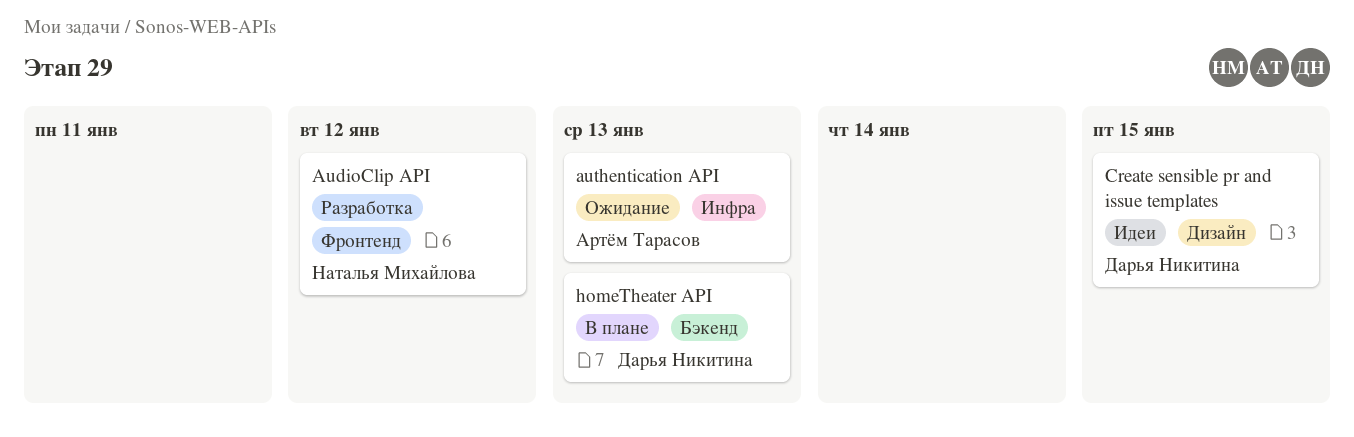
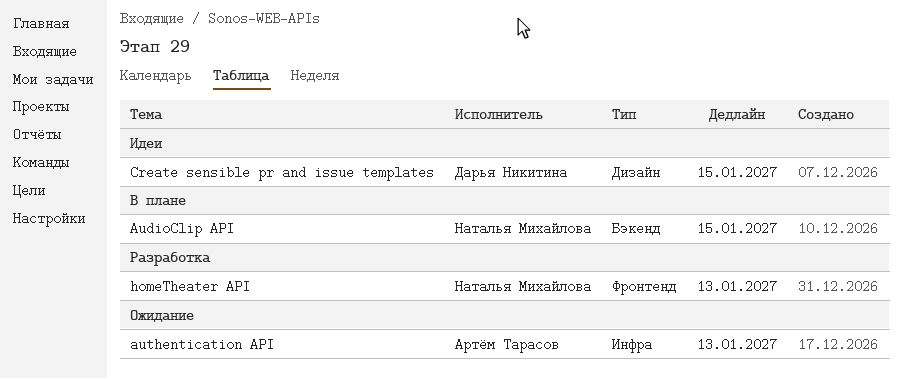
AudioClip API, status: Разработка -> В плане
AudioClip API, label: Фронтенд -> Бэкенд
AudioClip API, due: Jan 12 -> Jan 15
homeTheater API, status: В плане -> Разработка
homeTheater API, owner: Дарья Никитина -> Наталья Михайлова
homeTheater API, label: Бэкенд -> Фронтенд

